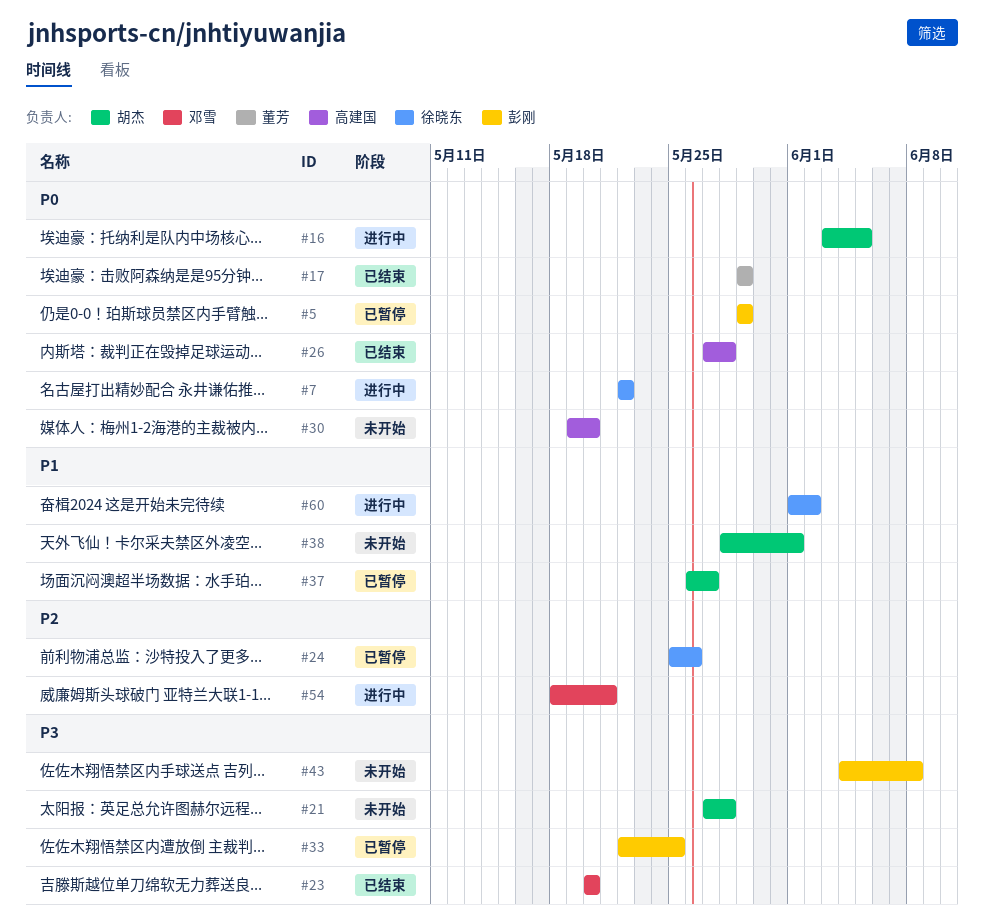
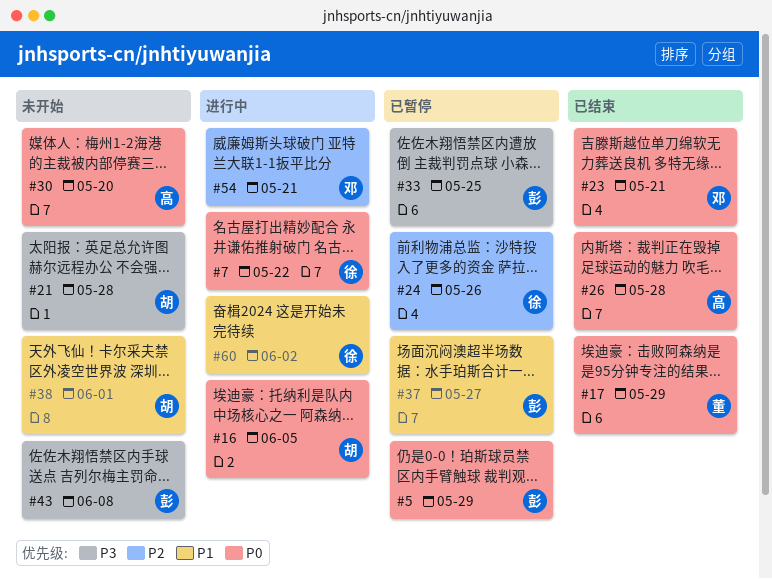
#23, priority: P3 -> P0
#23, due: May 20 -> May 21
#37, owner: 胡杰 -> 彭刚

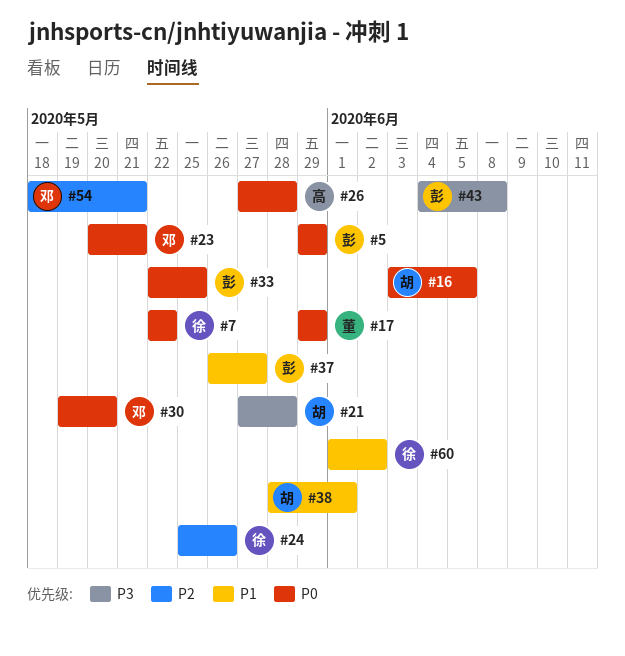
#30, owner: 高 -> 邓
#33, priority: P3 -> P0

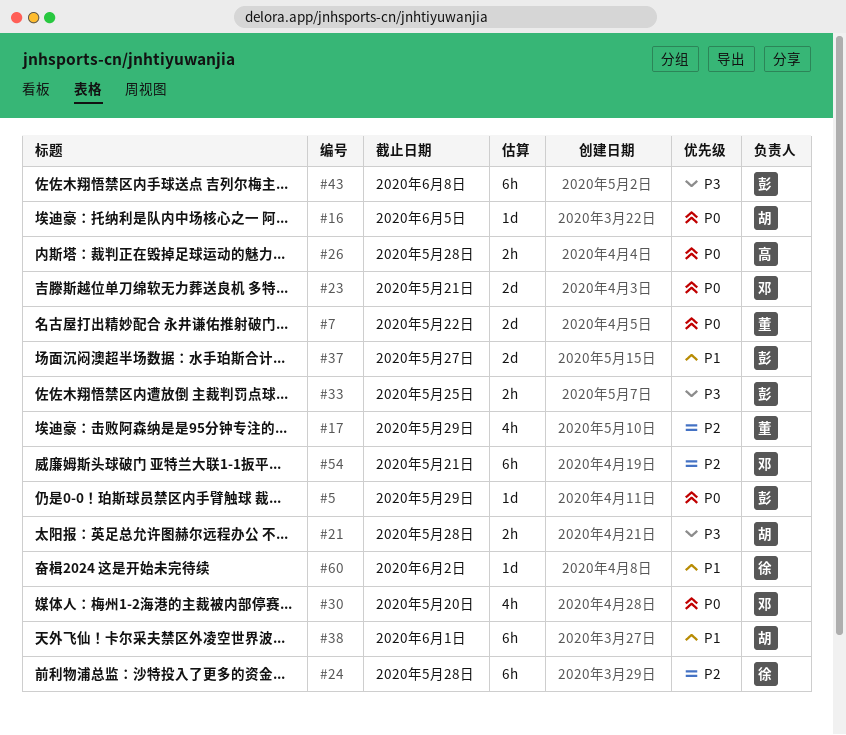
#7, owner: 徐 -> 董
#17, priority: P0 -> P2
#24, due: May 26 -> May 28
#33, priority: P0 -> P3

